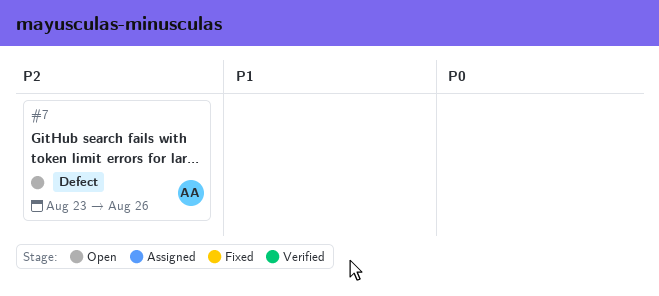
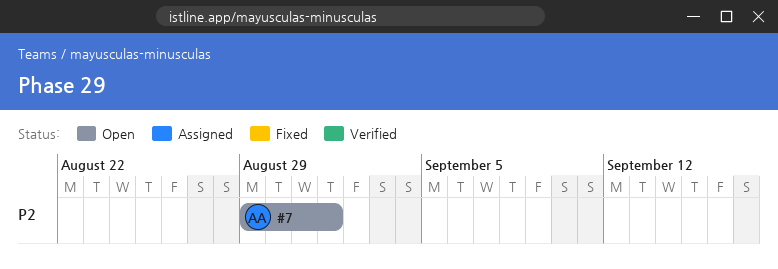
#7, start: Aug 23 -> Aug 29
#7, due: Aug 26 -> Sep 1

